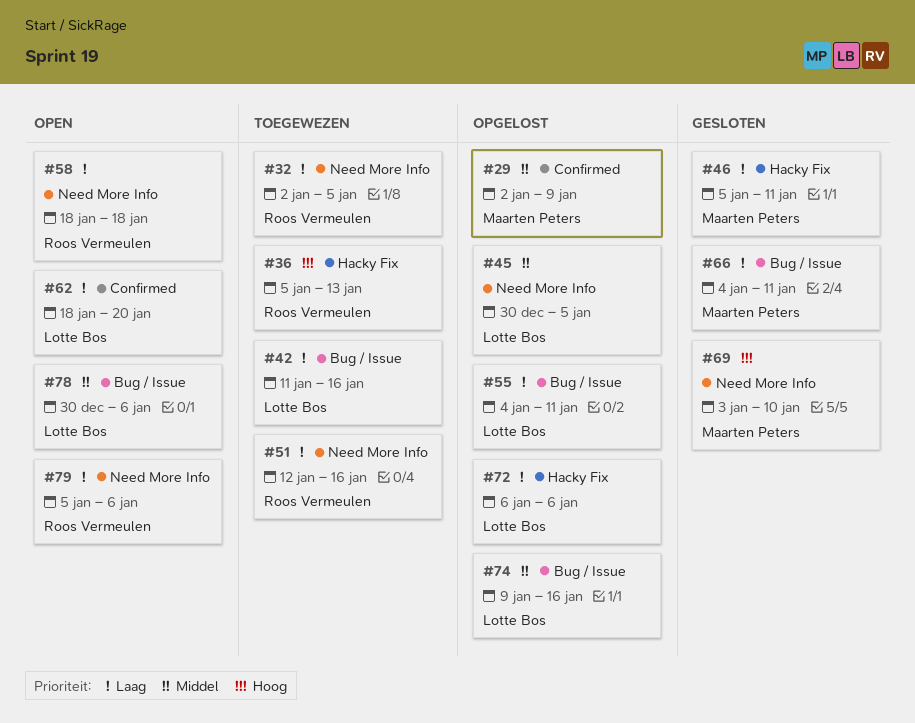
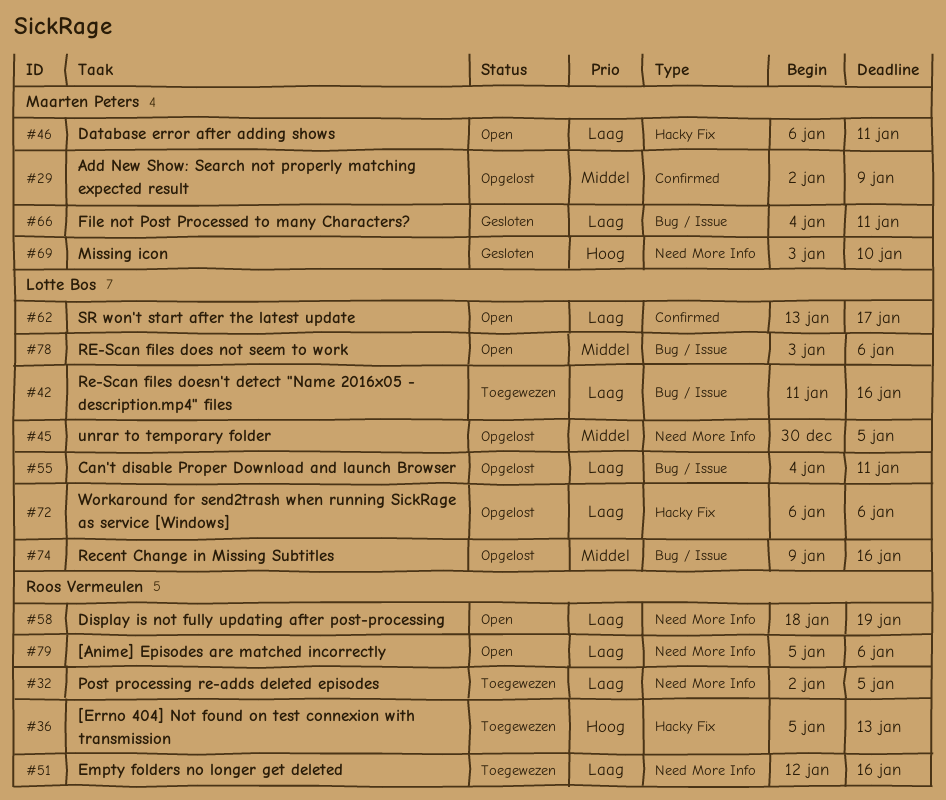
#46, status: Gesloten -> Open
#46, start: Jan 5 -> Jan 6
#58, due: Jan 18 -> Jan 19
#62, start: Jan 18 -> Jan 13
#62, due: Jan 20 -> Jan 17
#78, start: Dec 30 -> Jan 3

